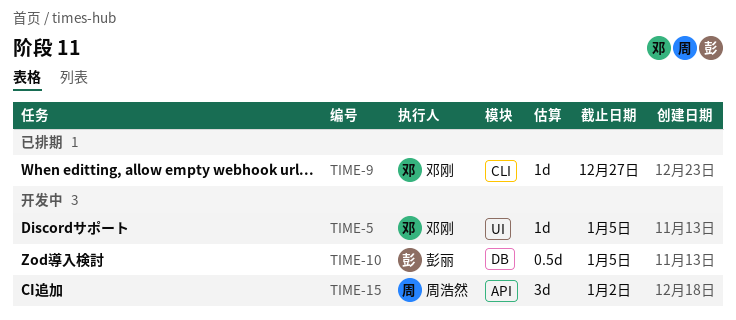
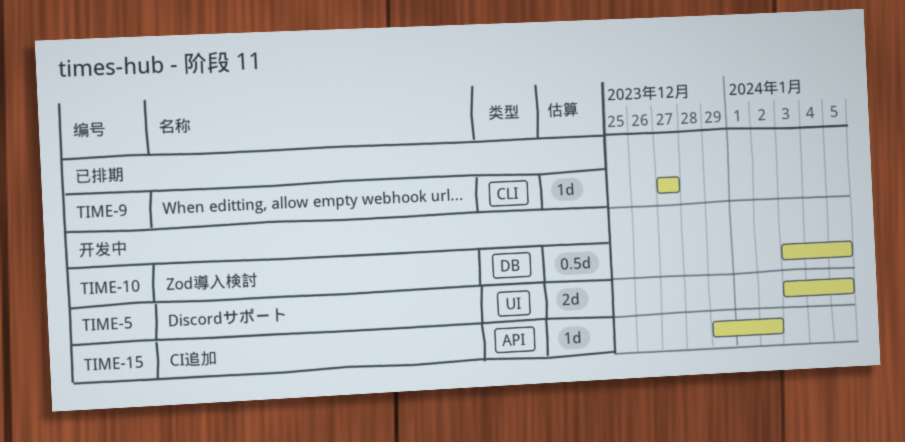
TIME-5, estimate: 1d -> 2d
TIME-15, estimate: 3d -> 1d

